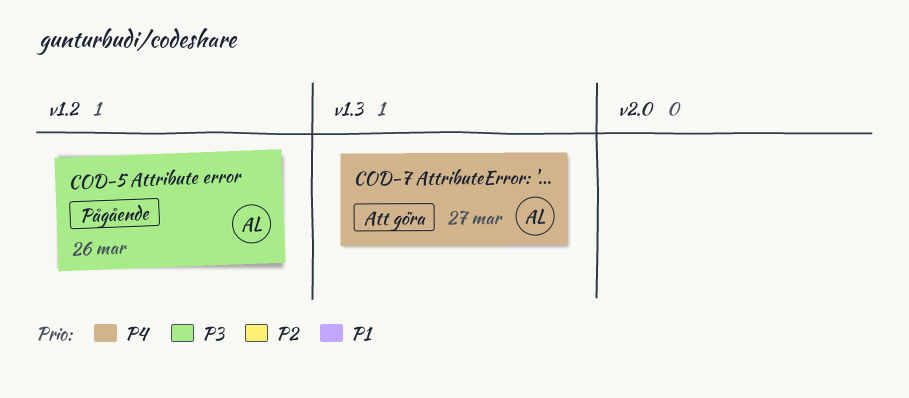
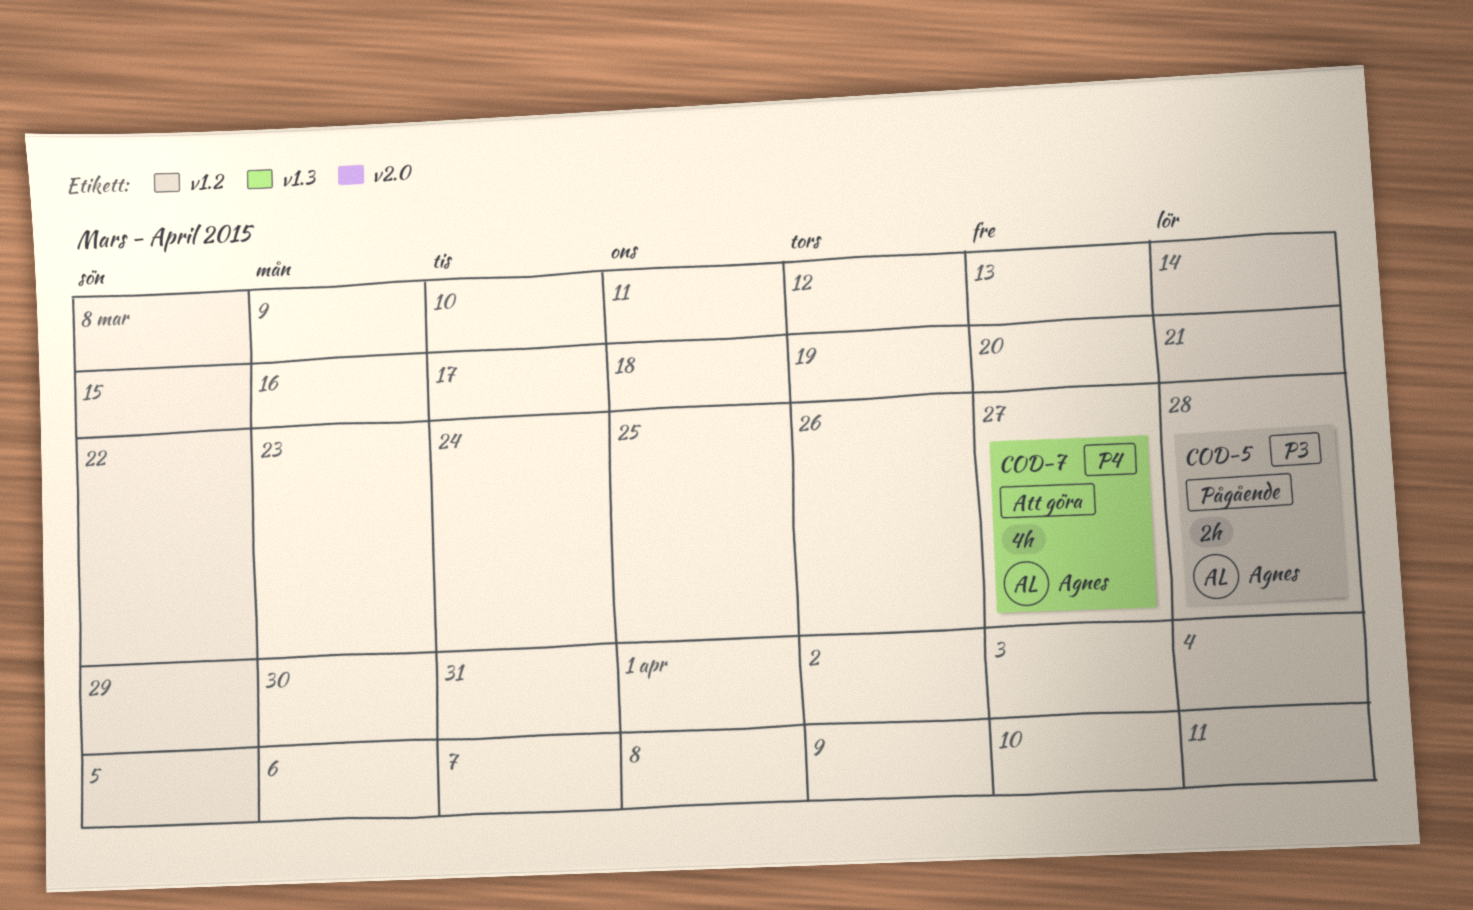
COD-5, due: Mar 26 -> Mar 28

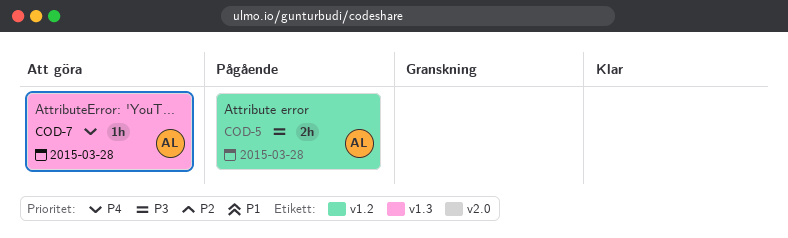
COD-7, estimate: 4h -> 1h
COD-7, due: Mar 27 -> Mar 28

